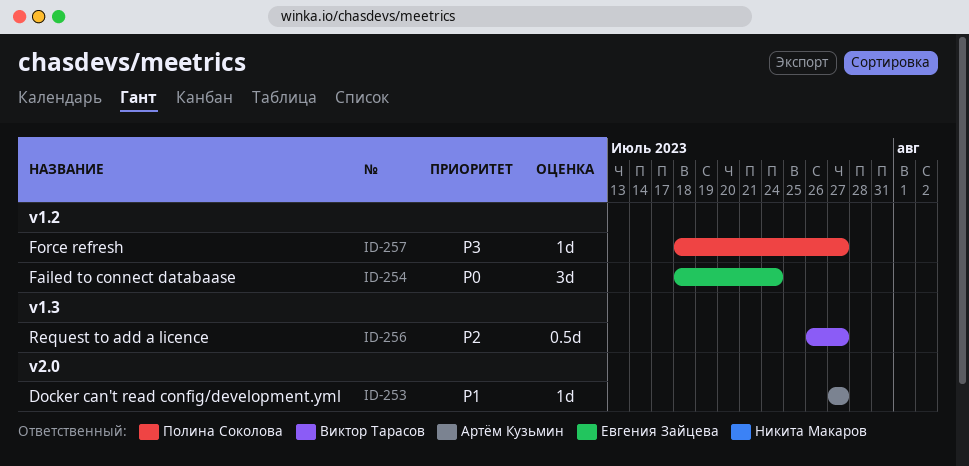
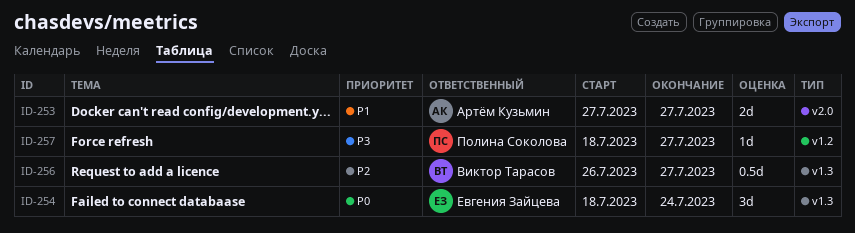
ID-253, estimate: 1d -> 2d
ID-254, label: v1.2 -> v1.3

